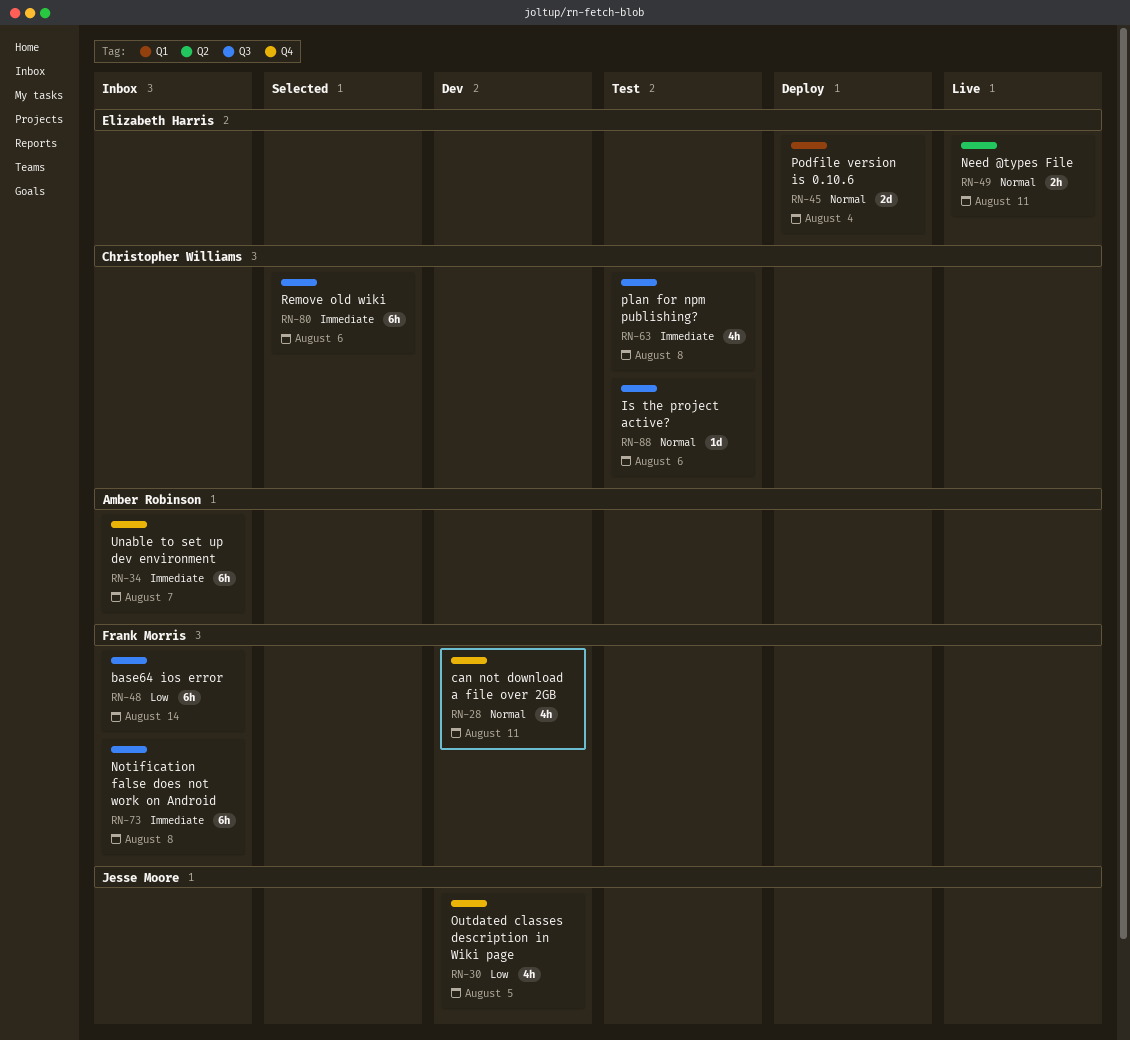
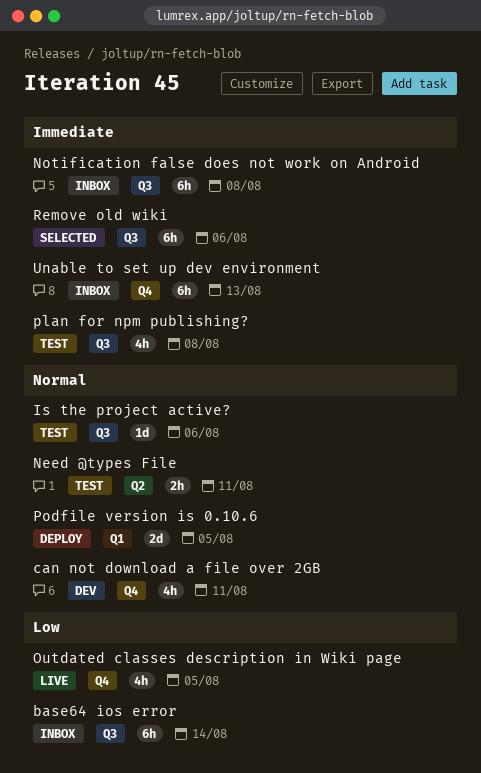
Need @types File, status: Live -> Test
Outdated classes description in Wiki page, status: Dev -> Live
Podfile version is 0.10.6, due: Aug 4 -> Aug 5
Unable to set up dev environment, due: Aug 7 -> Aug 13

